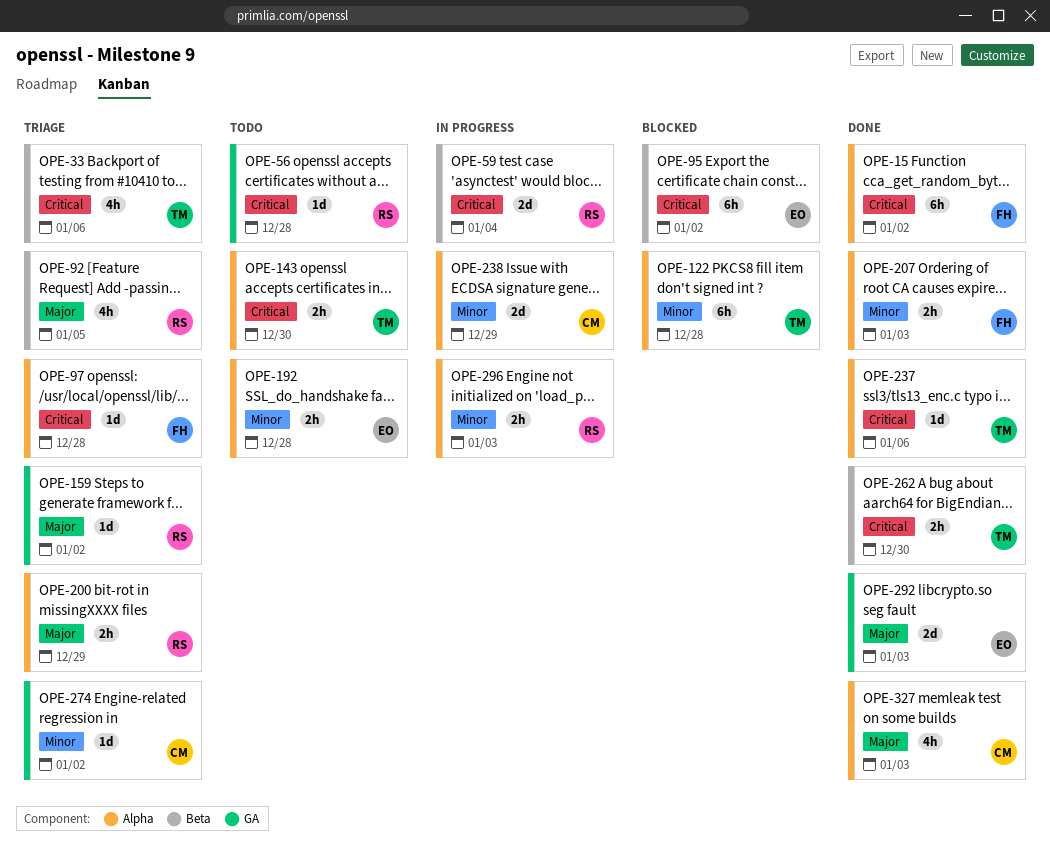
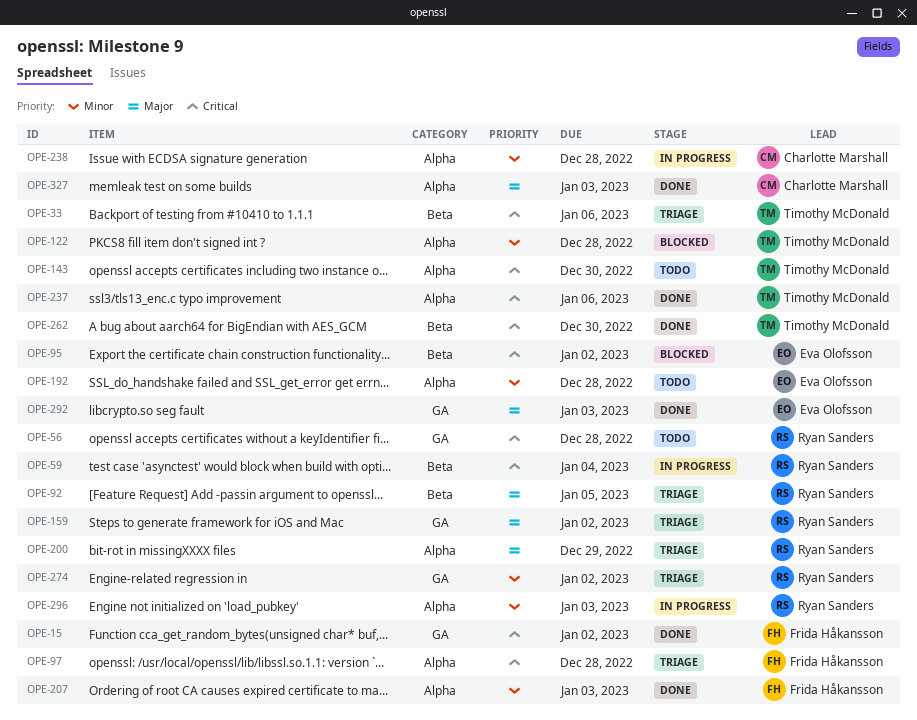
OPE-15, label: Alpha -> GA
OPE-238, due: Dec 29 -> Dec 28
OPE-274, owner: Charlotte Marshall -> Ryan Sanders

